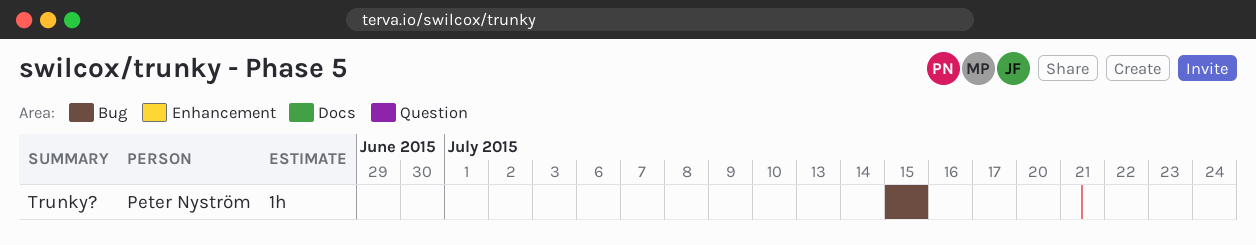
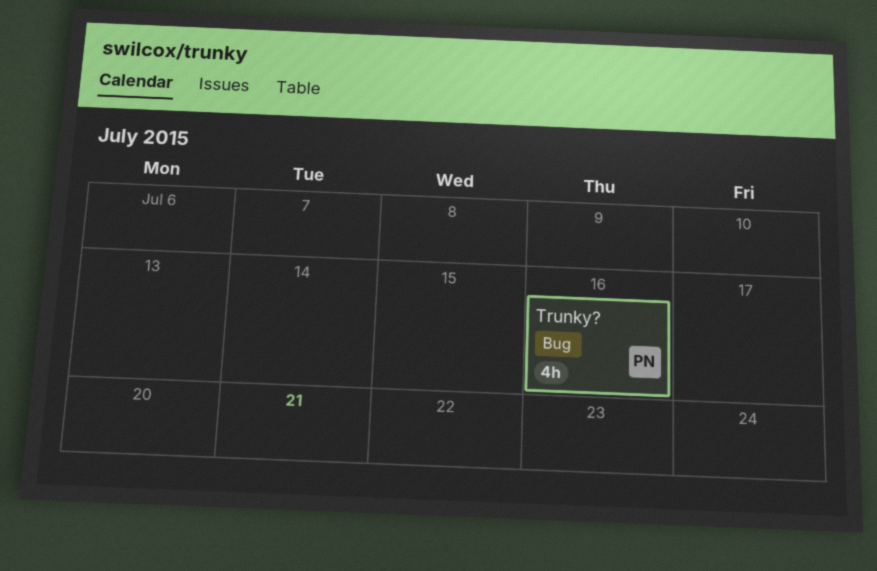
Trunky?, estimate: 1h -> 4h
Trunky?, due: Jul 15 -> Jul 16

